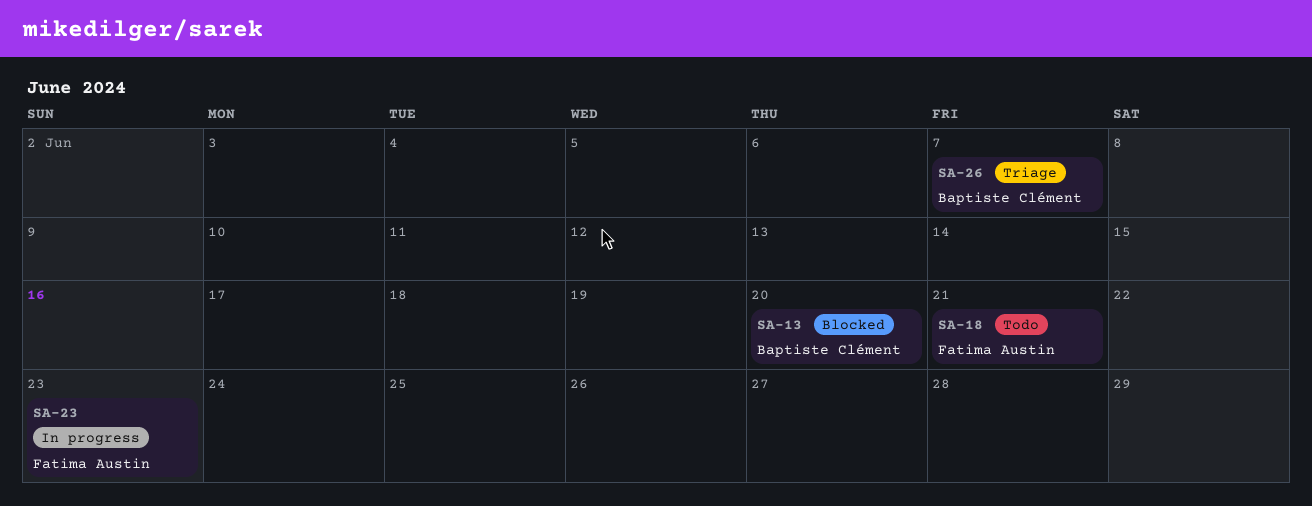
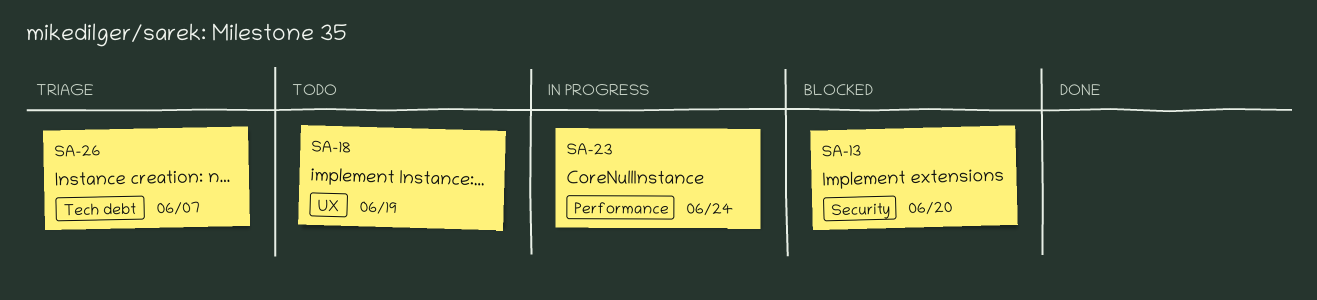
SA-18, due: Jun 21 -> Jun 19
SA-23, due: Jun 23 -> Jun 24

